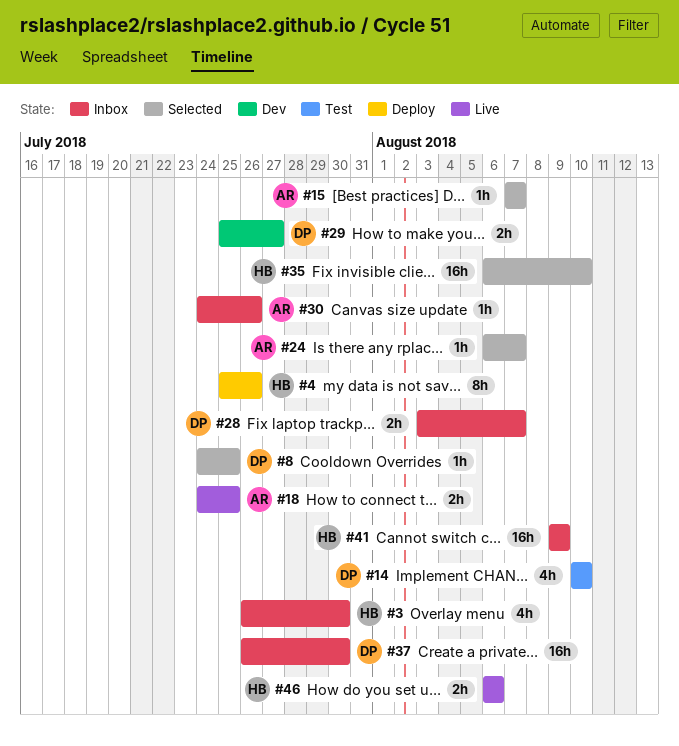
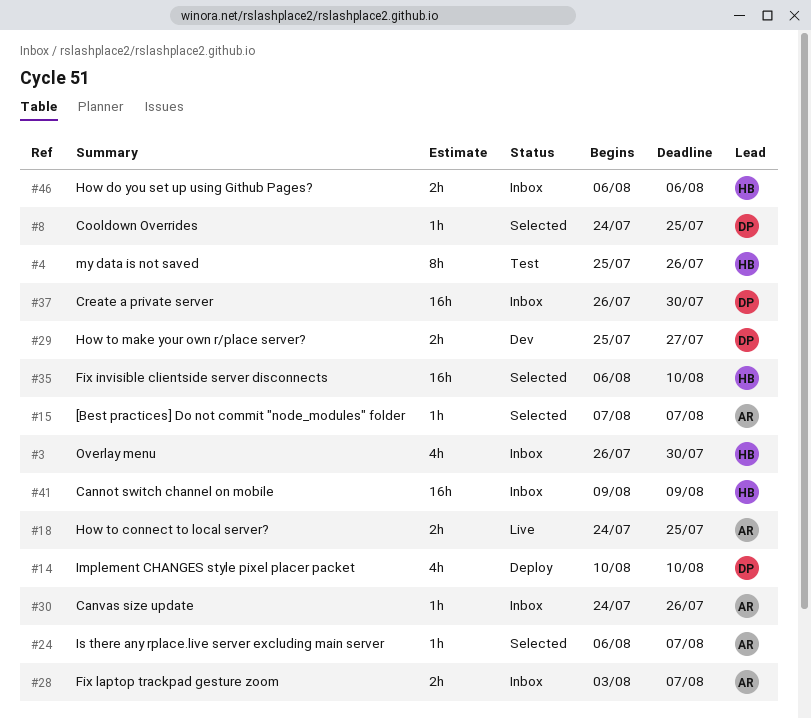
#4, status: Deploy -> Test
#14, status: Test -> Deploy
#28, owner: DP -> AR
#46, status: Live -> Inbox

